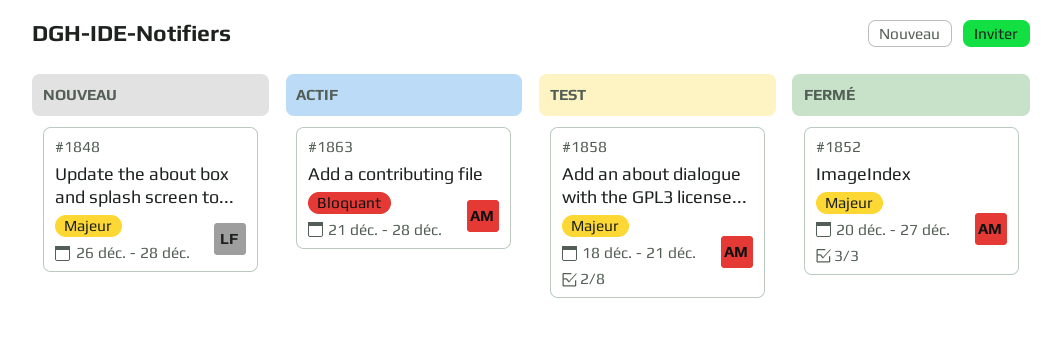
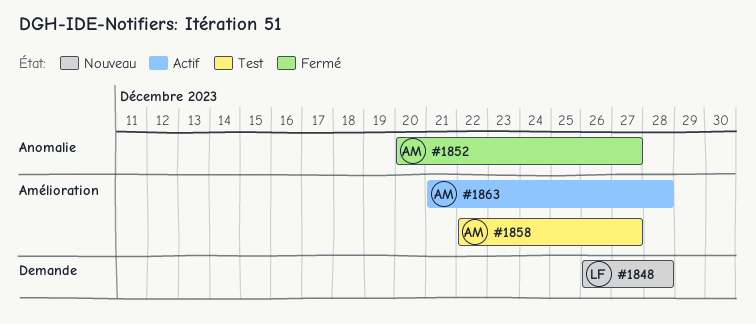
#1858, start: Dec 18 -> Dec 22
#1858, due: Dec 21 -> Dec 27

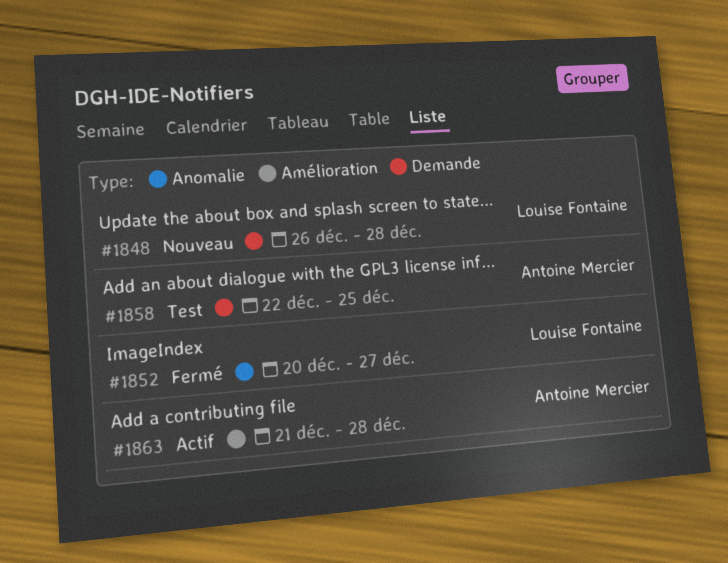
#1852, owner: Antoine Mercier -> Louise Fontaine
#1858, label: Amélioration -> Demande
#1858, due: Dec 27 -> Dec 25

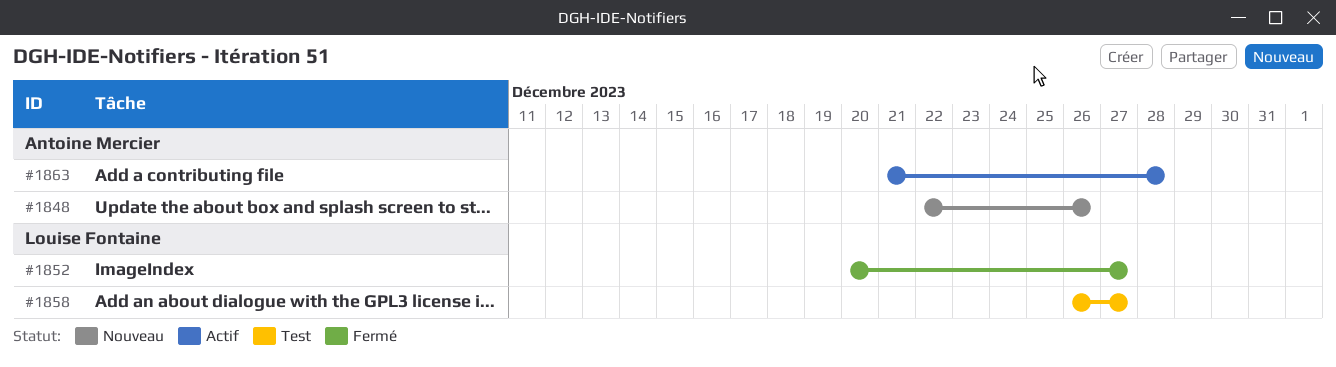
#1848, owner: Louise Fontaine -> Antoine Mercier
#1848, start: Dec 26 -> Dec 22
#1848, due: Dec 28 -> Dec 26
#1858, owner: Antoine Mercier -> Louise Fontaine
#1858, start: Dec 22 -> Dec 26
#1858, due: Dec 25 -> Dec 27

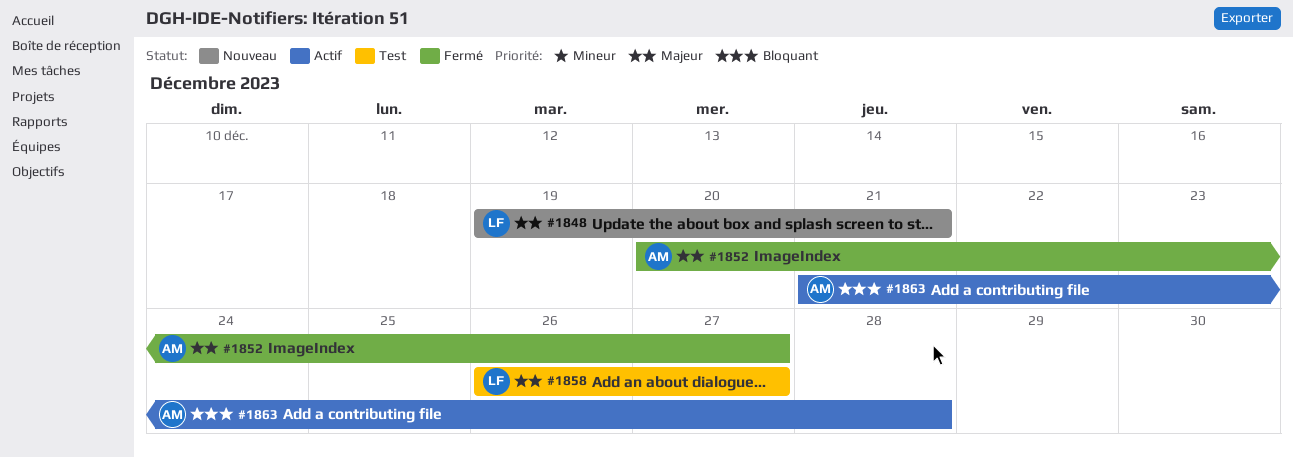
#1848, owner: Antoine Mercier -> Louise Fontaine
#1848, start: Dec 22 -> Dec 19
#1848, due: Dec 26 -> Dec 21
#1852, owner: Louise Fontaine -> Antoine Mercier

